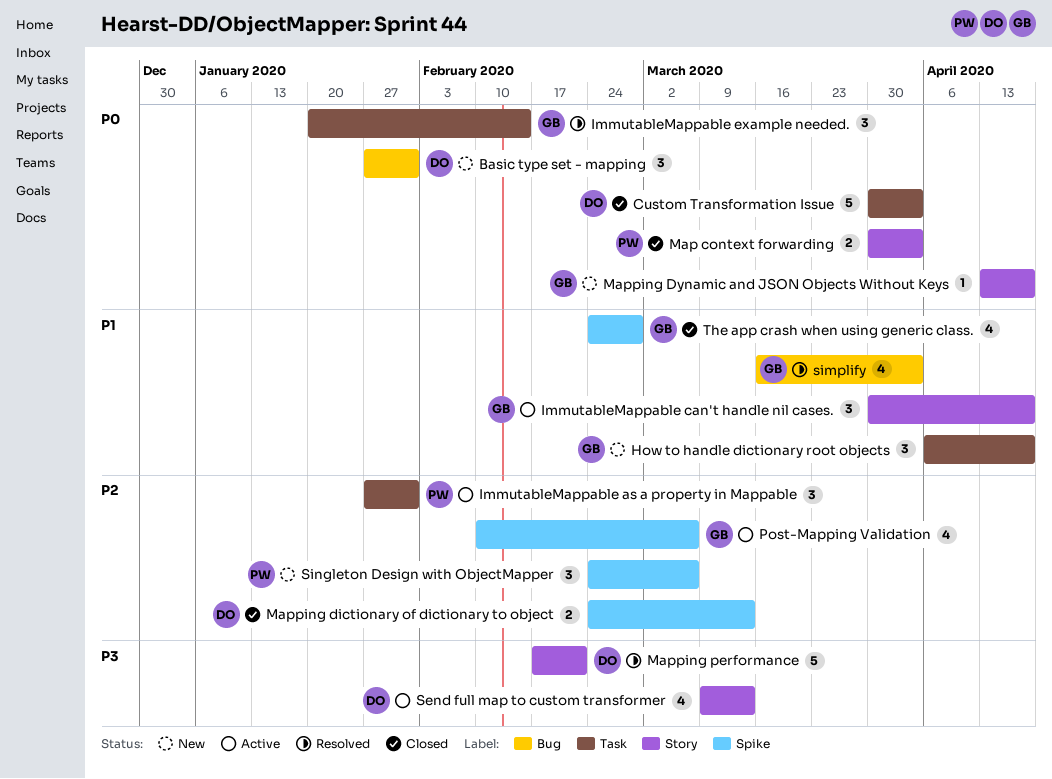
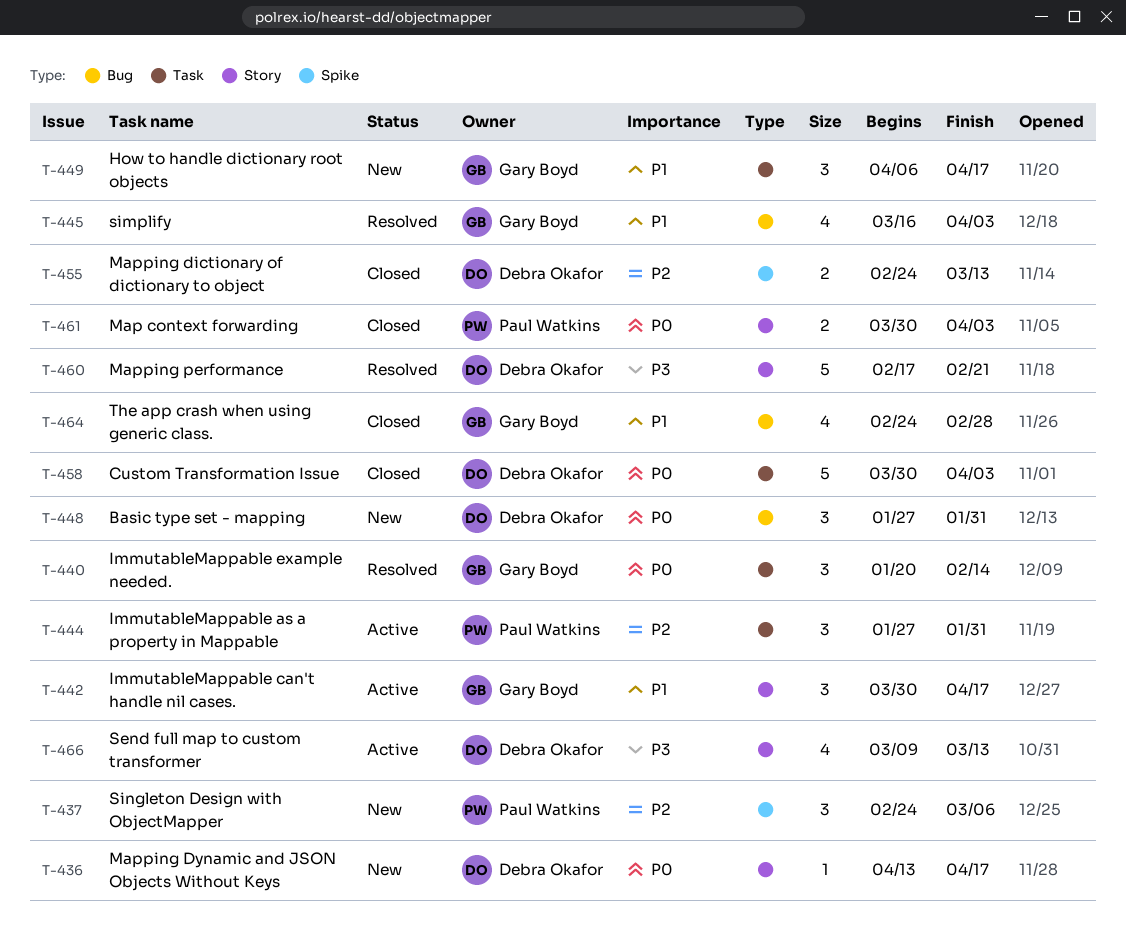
Mapping Dynamic and JSON Objects Without Keys, owner: Gary Boyd -> Debra Okafor
Post-Mapping Validation: present -> none
The app crash when using generic class., label: Spike -> Bug

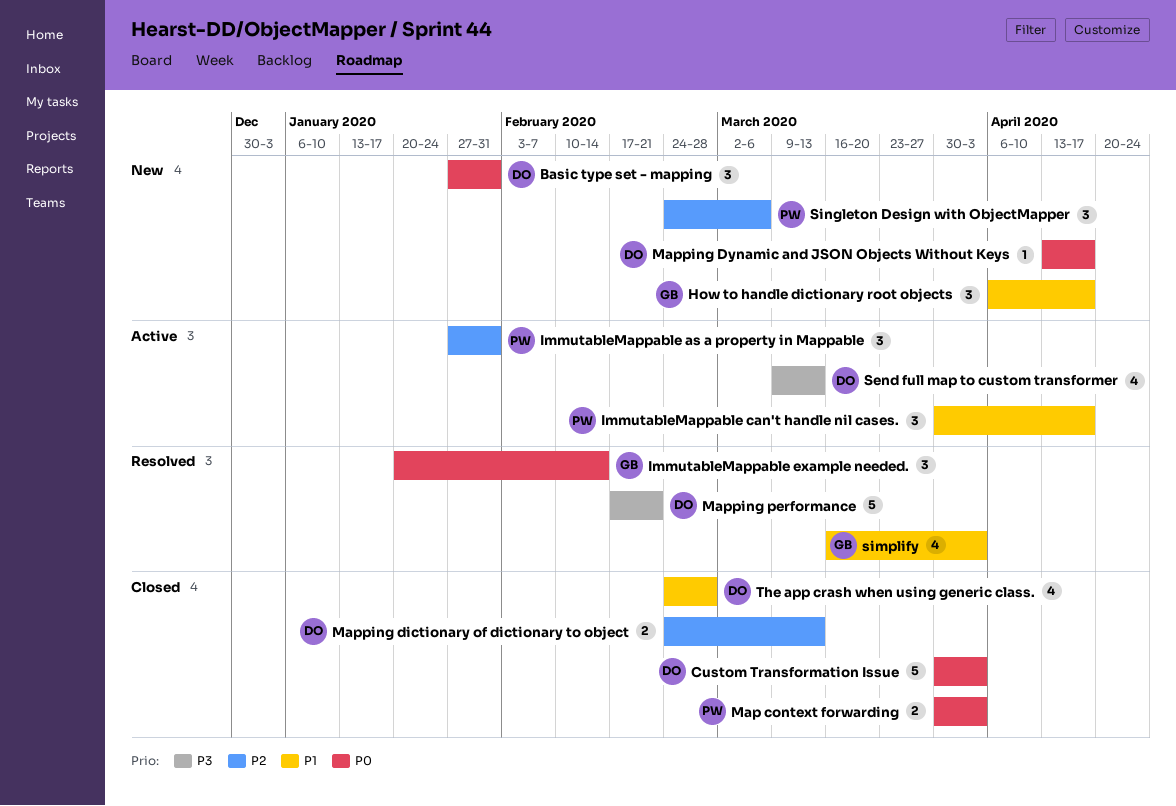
ImmutableMappable can't handle nil cases., owner: Gary Boyd -> Paul Watkins
The app crash when using generic class., owner: Gary Boyd -> Debra Okafor

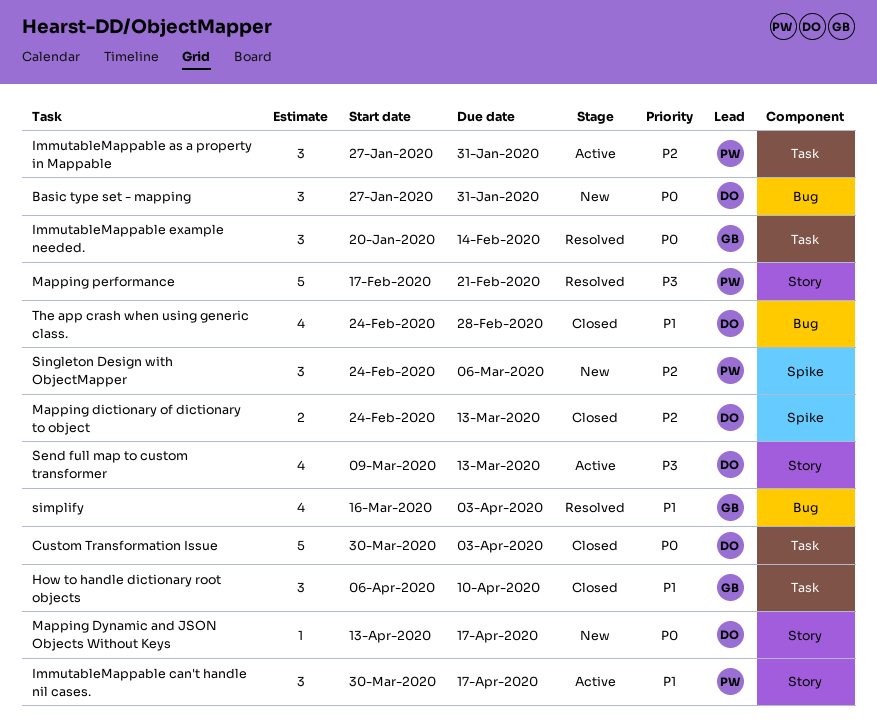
How to handle dictionary root objects, status: New -> Closed
How to handle dictionary root objects, due: Apr 17 -> Apr 10
Map context forwarding: present -> none
Mapping performance, owner: DO -> PW

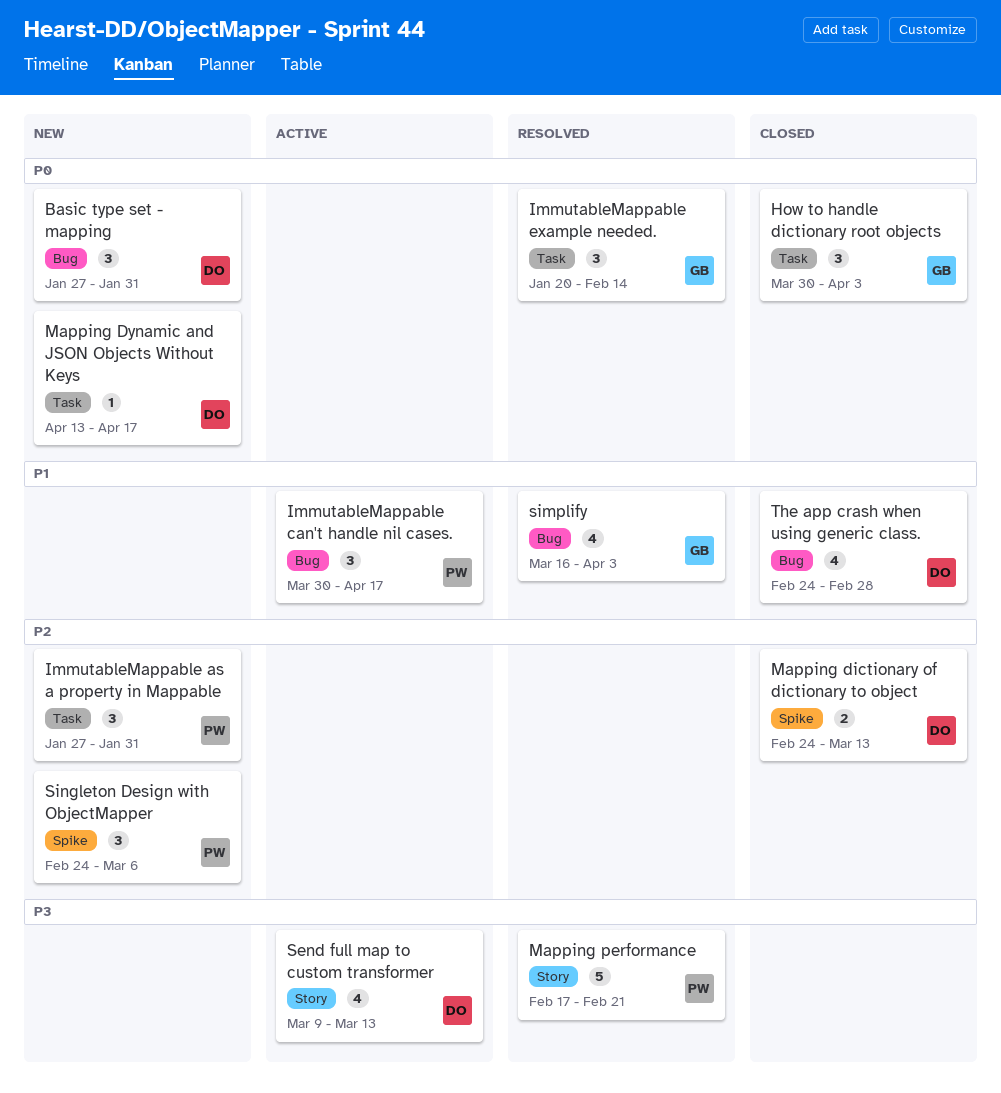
Custom Transformation Issue: present -> none
How to handle dictionary root objects, priority: P1 -> P0
How to handle dictionary root objects, start: Apr 6 -> Mar 30
How to handle dictionary root objects, due: Apr 10 -> Apr 3
ImmutableMappable as a property in Mappable, status: Active -> New
ImmutableMappable can't handle nil cases., label: Story -> Bug
Mapping Dynamic and JSON Objects Without Keys, label: Story -> Task

